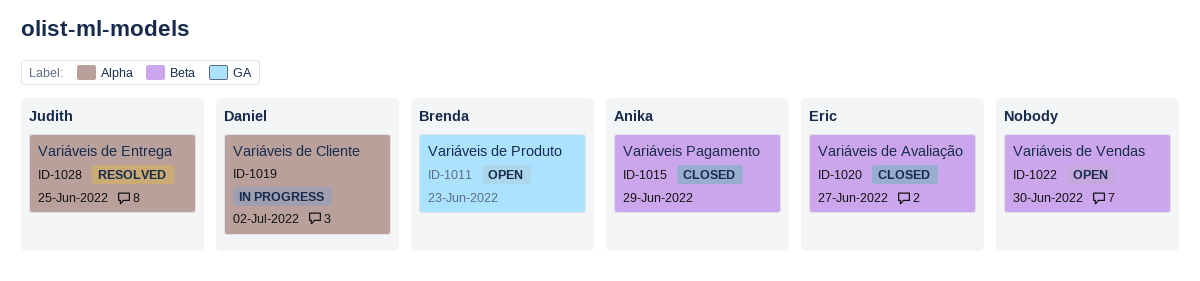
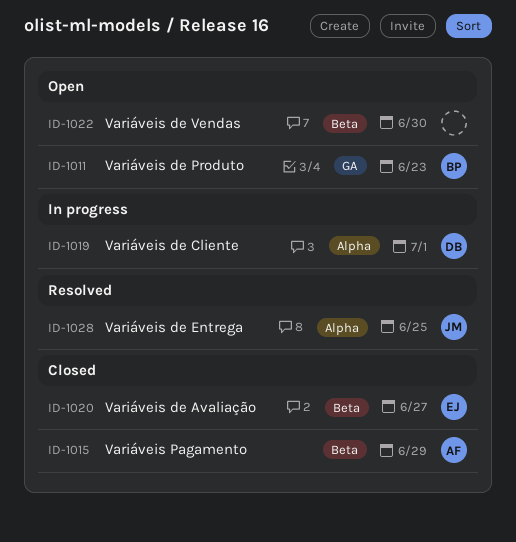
ID-1019, due: Jul 2 -> Jul 1

